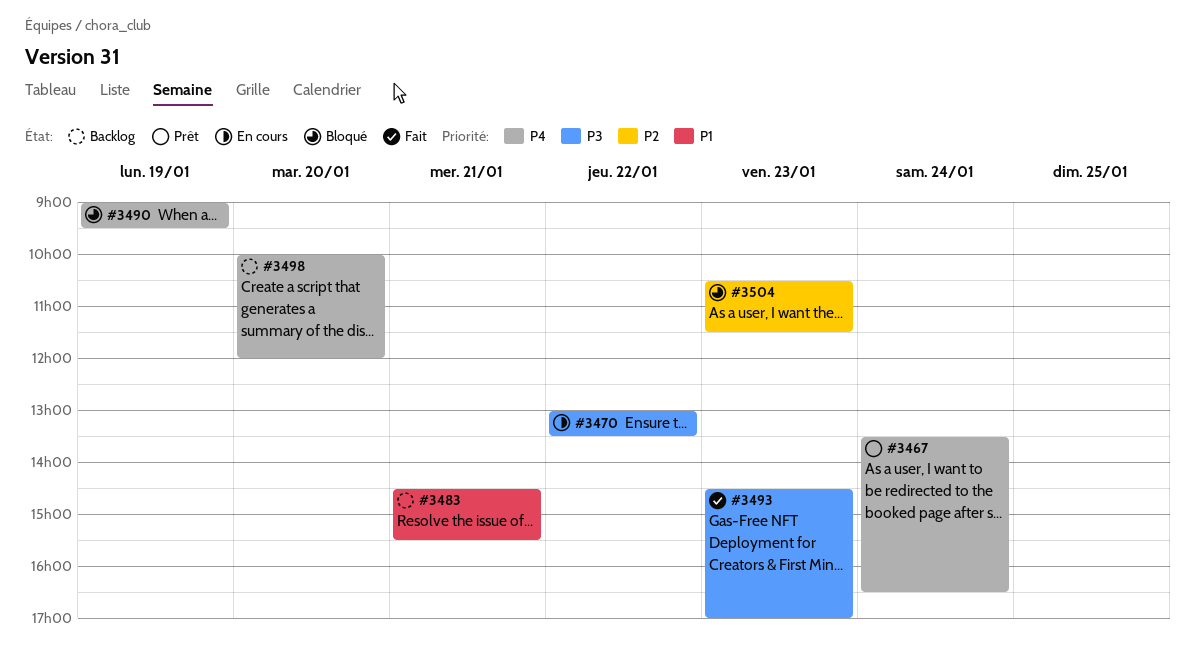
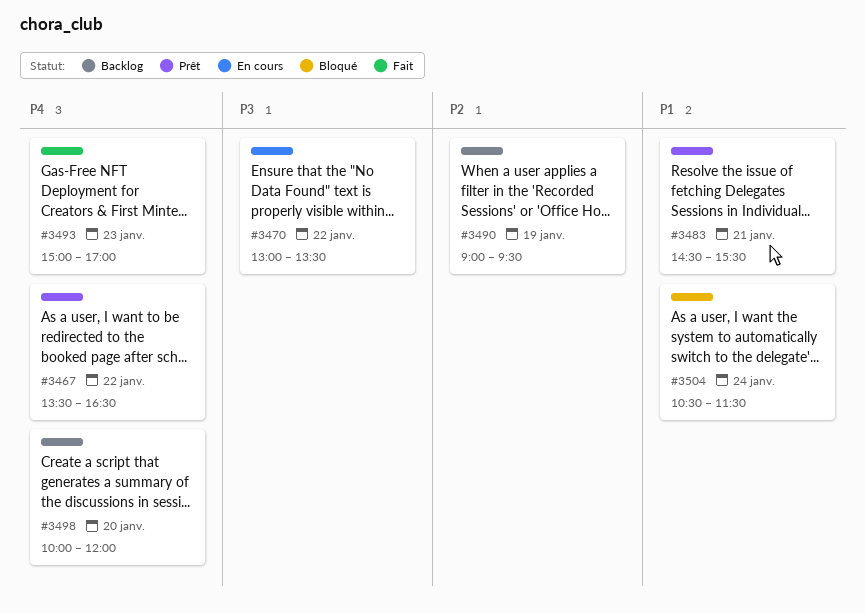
#3467, day: Jan 24 -> Jan 22
#3483, status: Backlog -> Prêt
#3490, status: Bloqué -> Backlog
#3490, priority: P4 -> P2
#3493, priority: P3 -> P4
#3493, begins: 14:30 -> 15:00
#3504, priority: P2 -> P1
#3504, day: Jan 23 -> Jan 24

